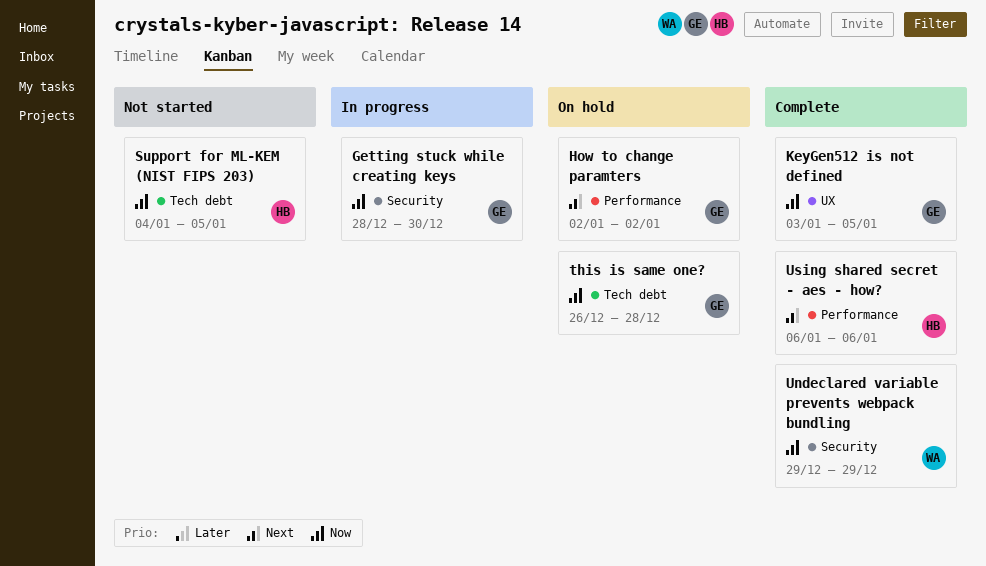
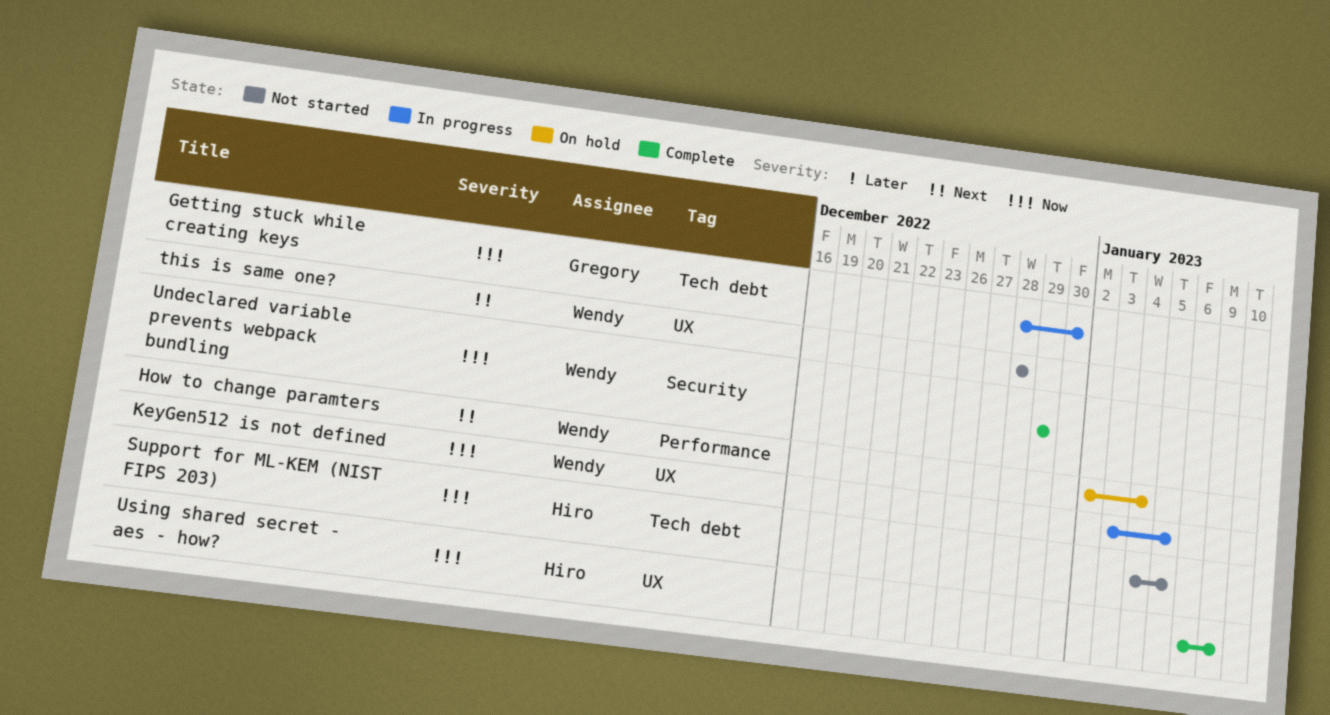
Getting stuck while creating keys, label: Security -> Tech debt
How to change paramters, owner: Gregory -> Wendy
How to change paramters, due: Jan 2 -> Jan 4
KeyGen512 is not defined, status: Complete -> In progress
KeyGen512 is not defined, owner: Gregory -> Wendy
this is same one?, status: On hold -> Not started
this is same one?, owner: Gregory -> Wendy
this is same one?, priority: Now -> Next
this is same one?, label: Tech debt -> UX
this is same one?, start: Dec 26 -> Dec 28
Using shared secret - aes - how?, priority: Next -> Now
Using shared secret - aes - how?, label: Performance -> UX
Using shared secret - aes - how?, due: Jan 6 -> Jan 9

